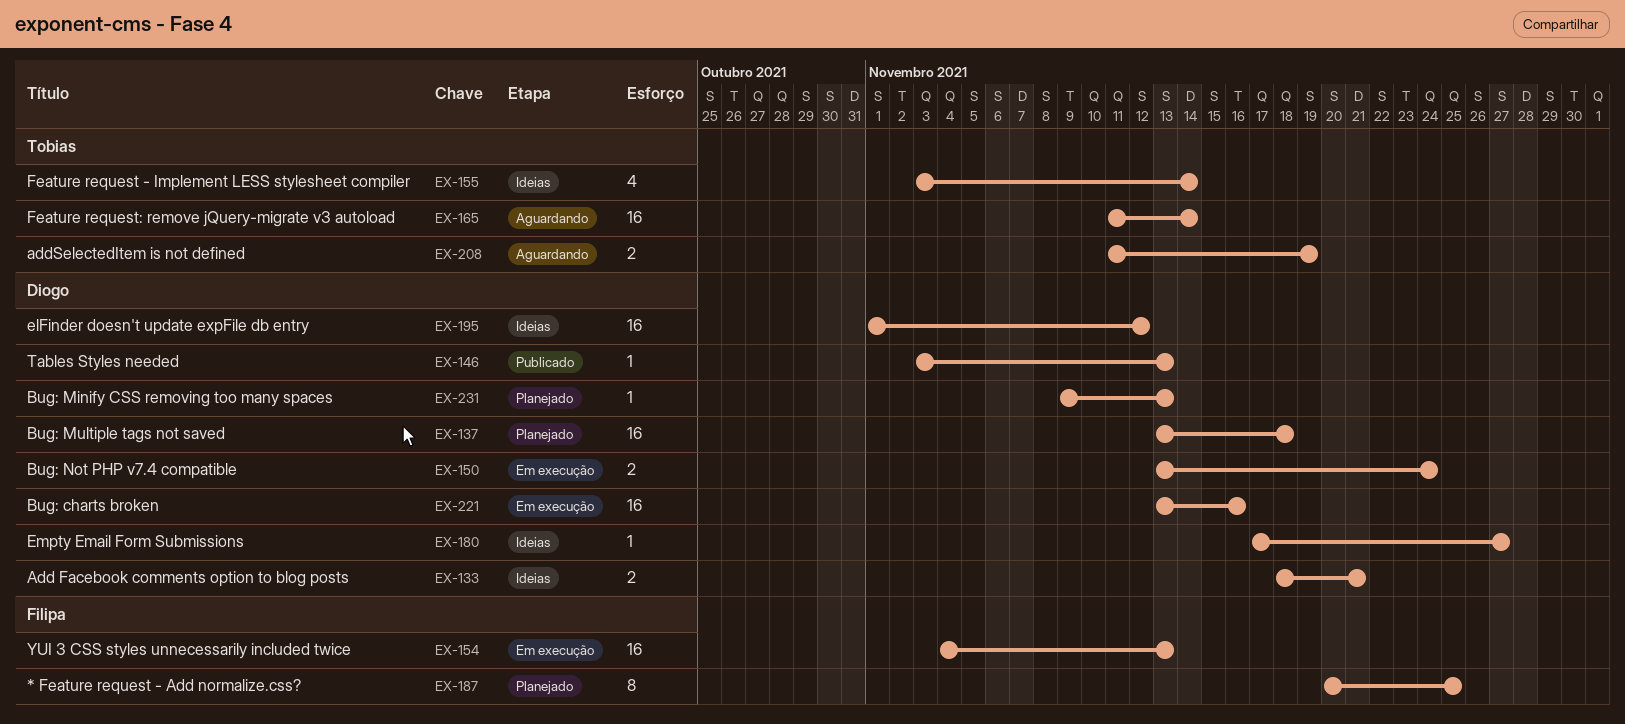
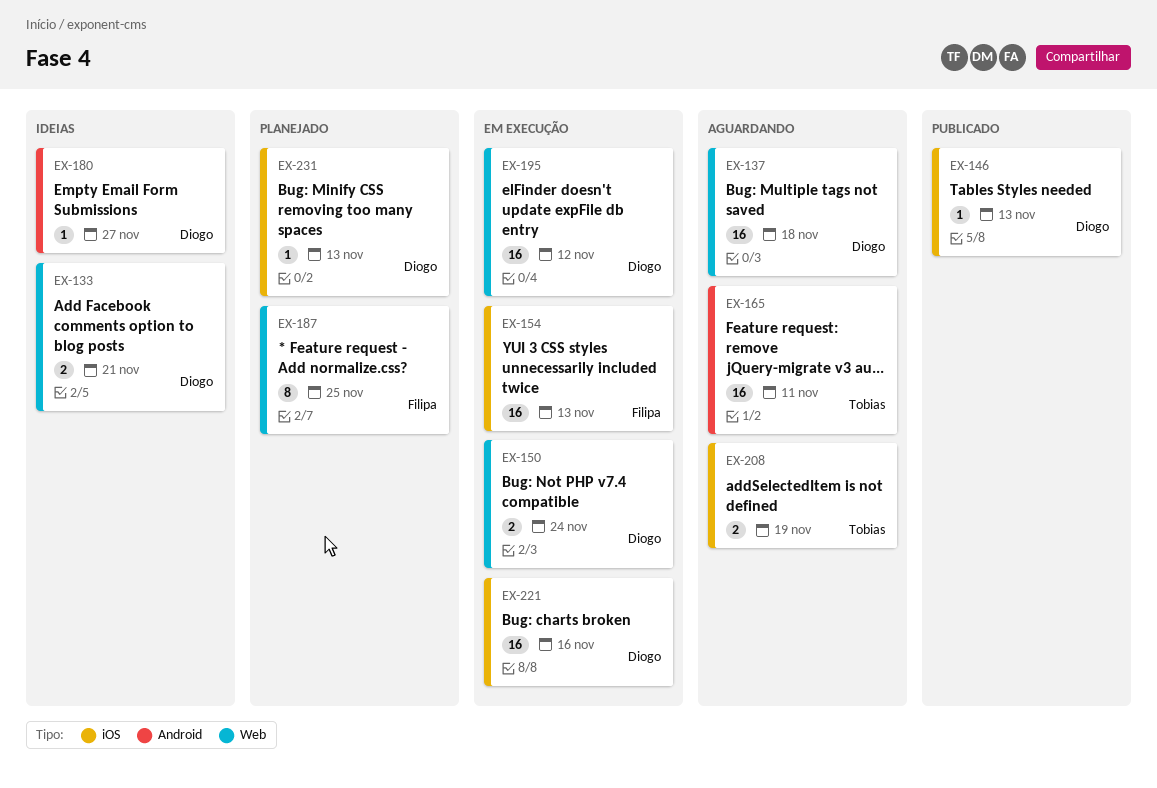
EX-137, status: Planejado -> Aguardando
EX-155: present -> none
EX-165, due: Nov 14 -> Nov 11
EX-195, status: Ideias -> Em execução

